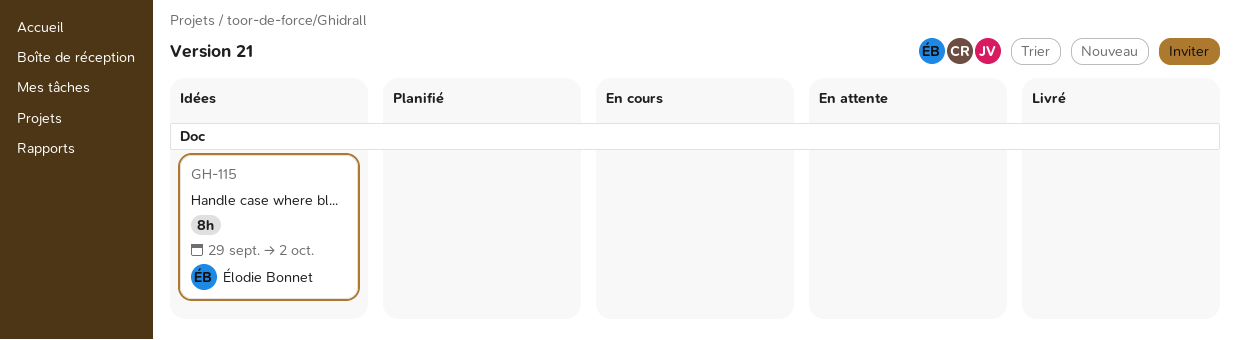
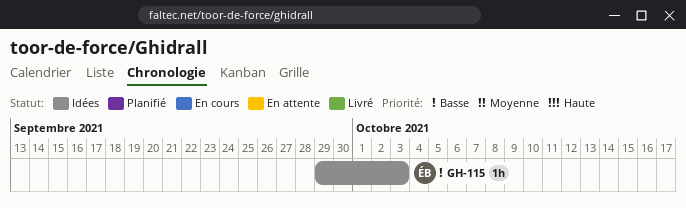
GH-115, estimate: 8h -> 1h
GH-115, due: Oct 2 -> Oct 3

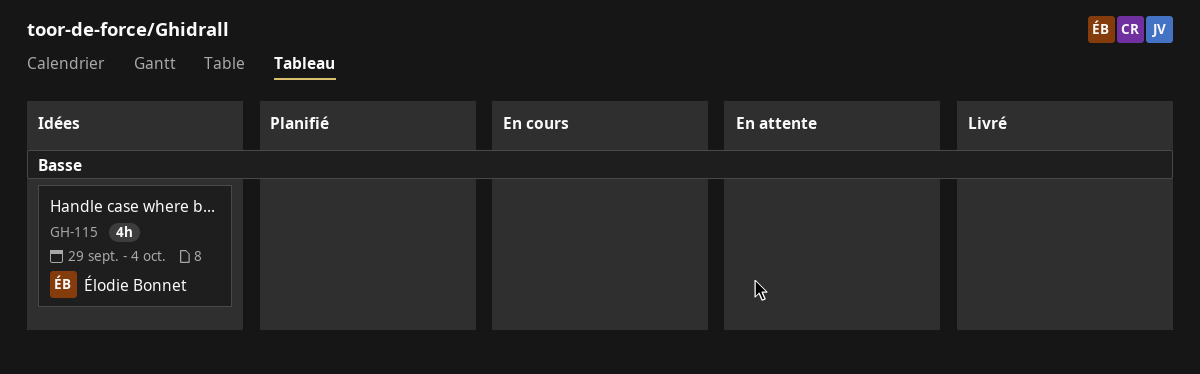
GH-115, estimate: 1h -> 4h
GH-115, due: Oct 3 -> Oct 4

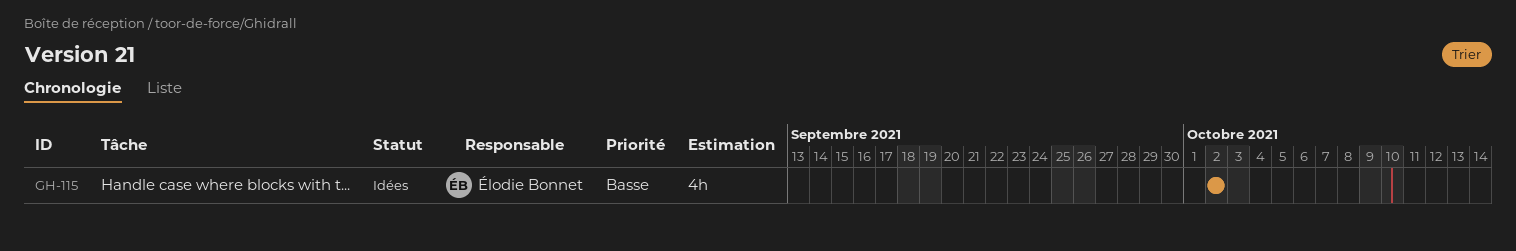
GH-115, start: Sep 29 -> Oct 2
GH-115, due: Oct 4 -> Oct 2

